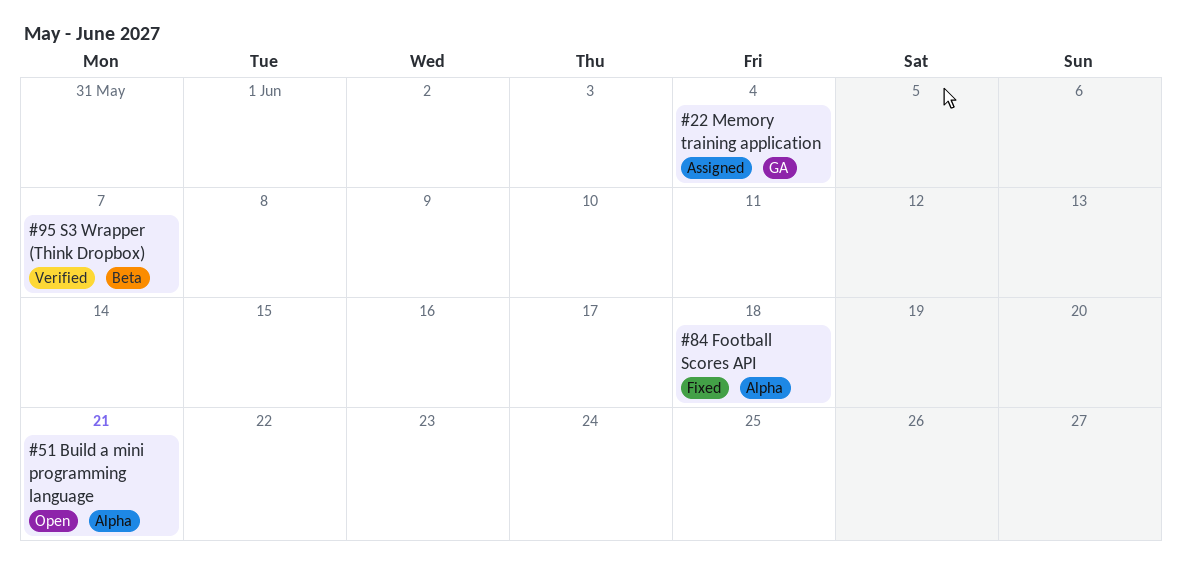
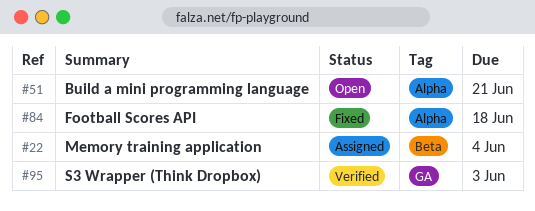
#22, label: GA -> Beta
#95, label: Beta -> GA
#95, due: Jun 7 -> Jun 3

